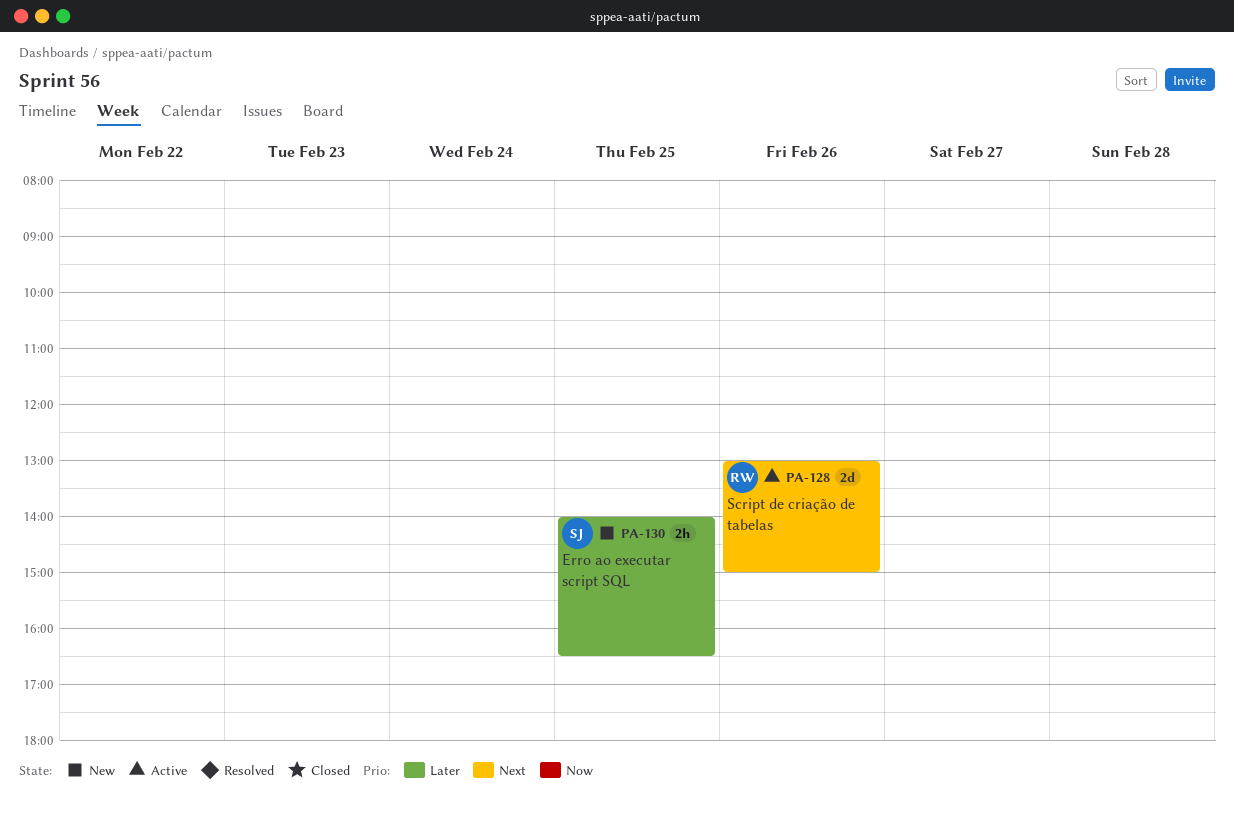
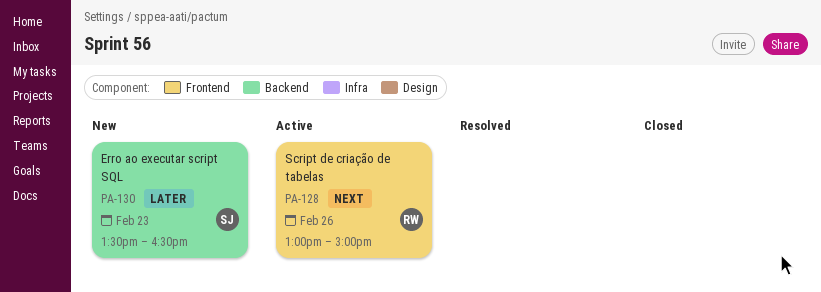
PA-130, day: Feb 25 -> Feb 23
PA-130, begins: 14:00 -> 13:30

